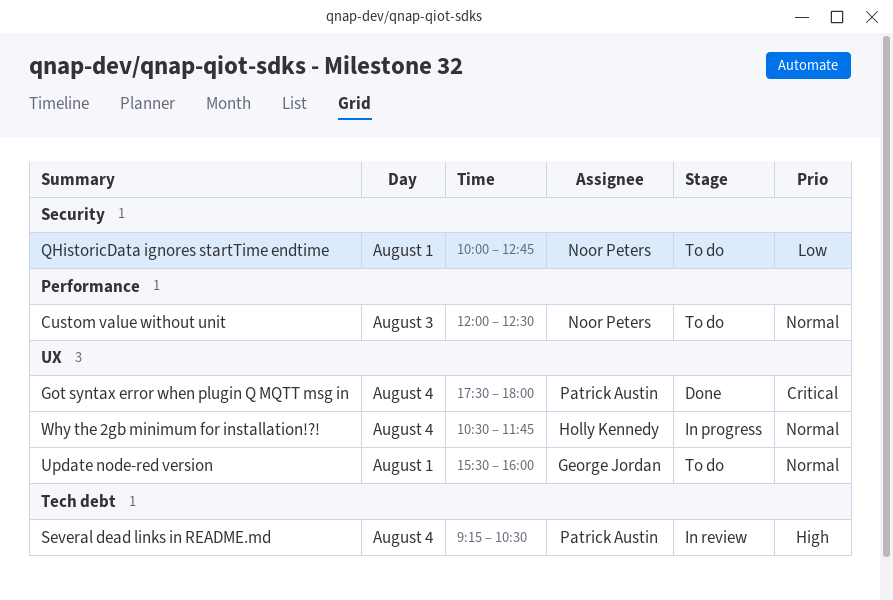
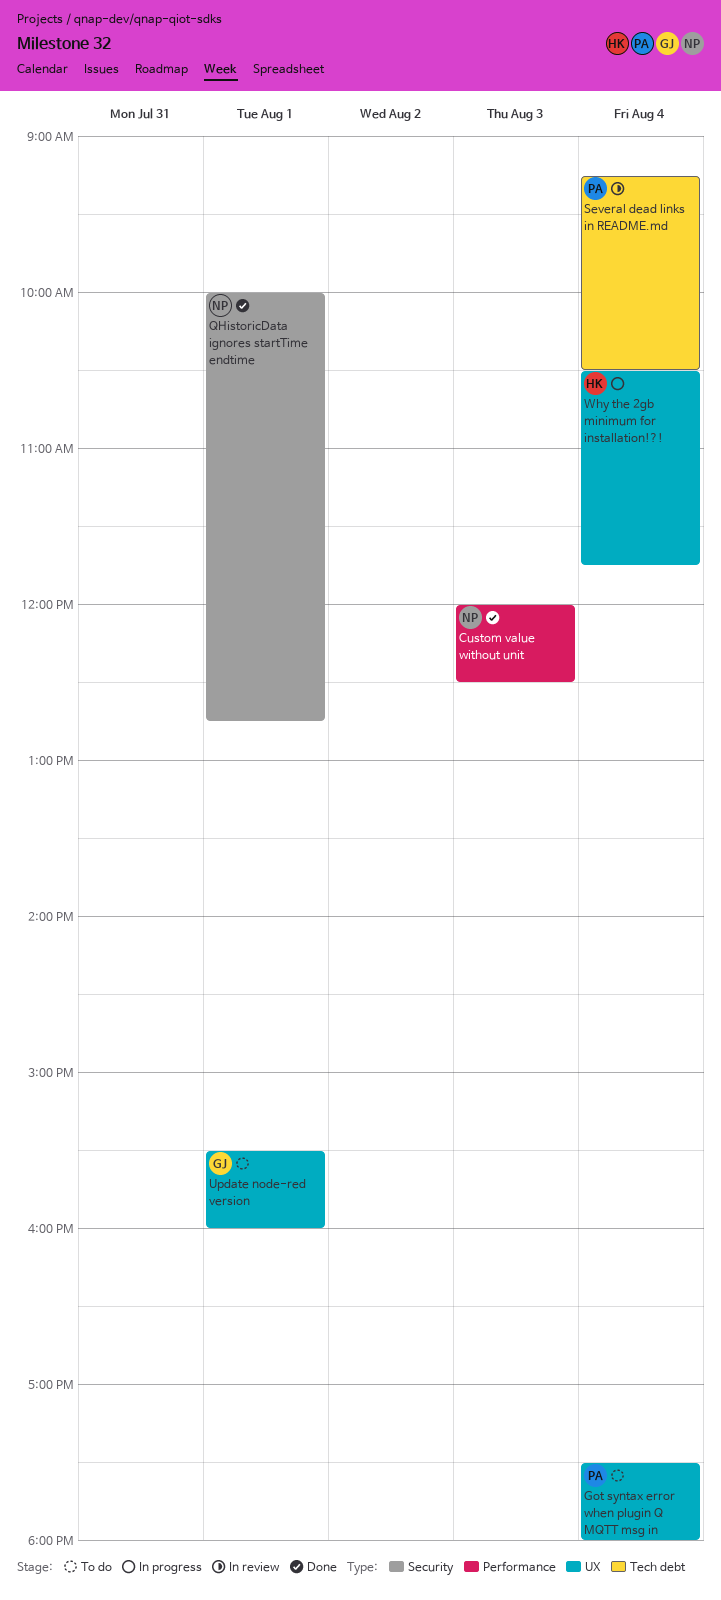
Custom value without unit, status: To do -> Done
Got syntax error when plugin Q MQTT msg in, status: Done -> To do
QHistoricData ignores startTime endtime, status: To do -> Done

